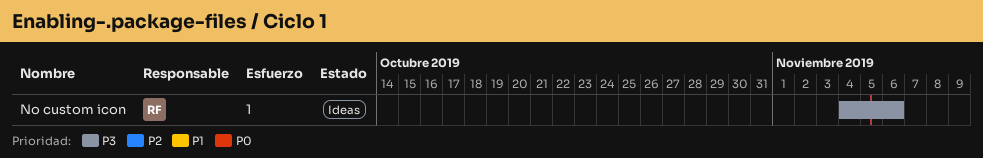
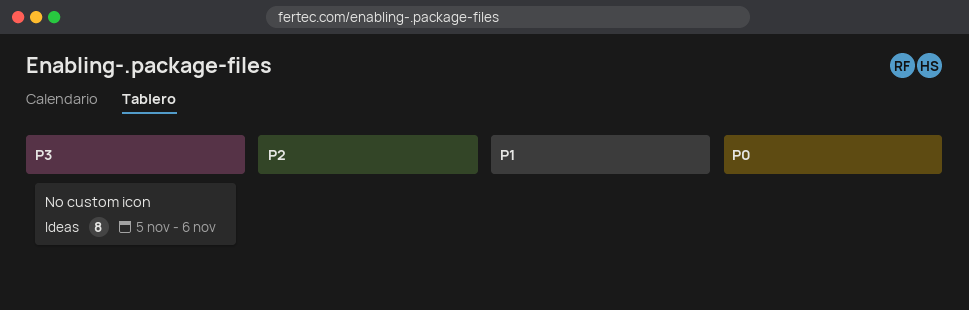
No custom icon, estimate: 1 -> 8
No custom icon, start: Nov 4 -> Nov 5

